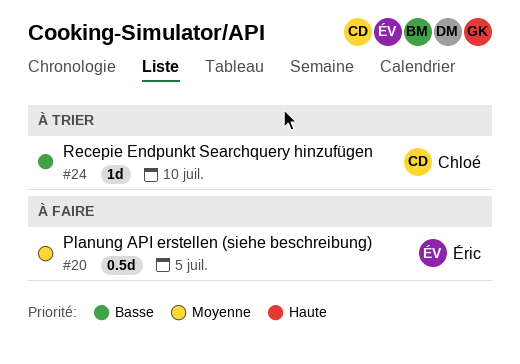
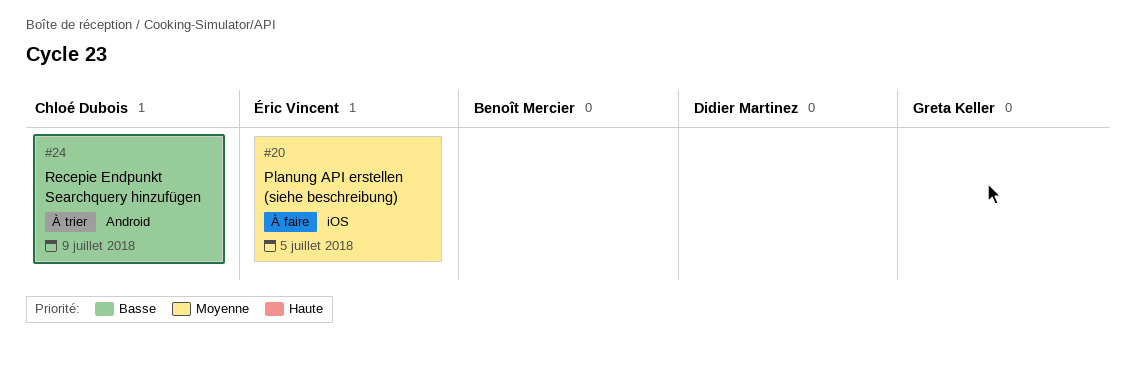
#24, due: Jul 10 -> Jul 9

